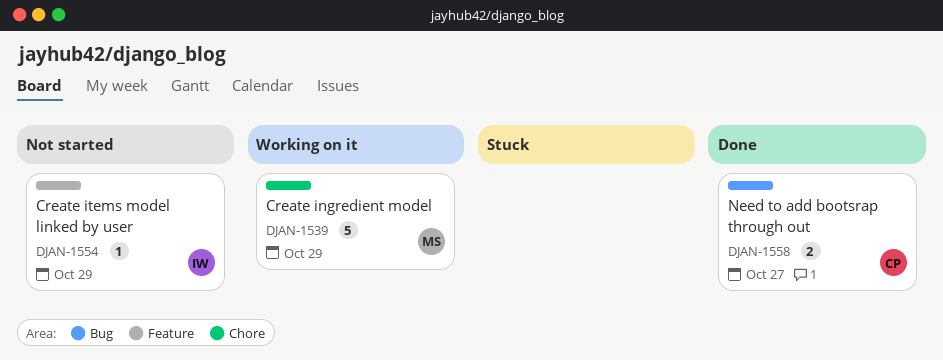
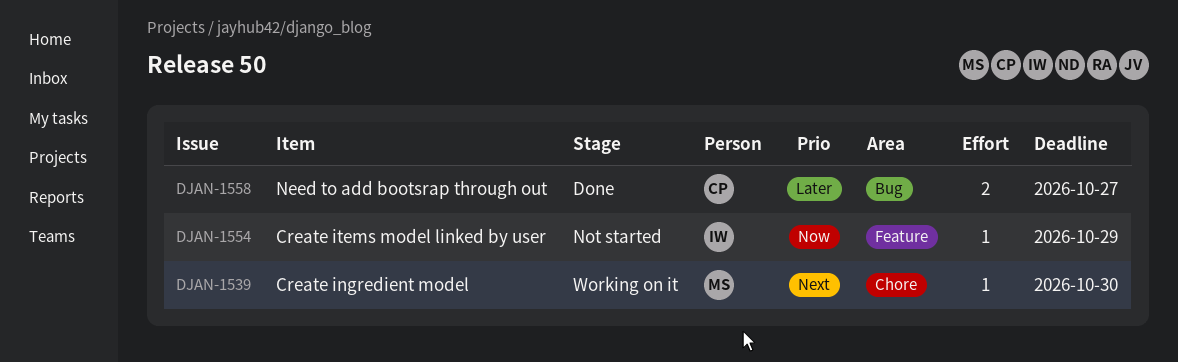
DJAN-1539, estimate: 5 -> 1
DJAN-1539, due: Oct 29 -> Oct 30

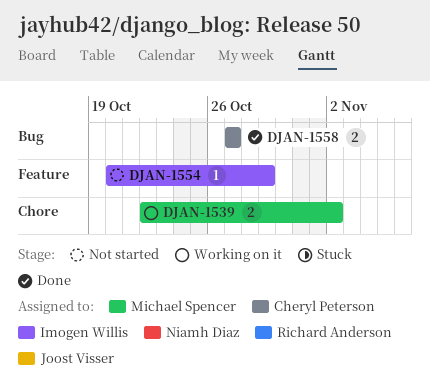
DJAN-1539, estimate: 1 -> 2
DJAN-1539, due: Oct 30 -> Nov 2

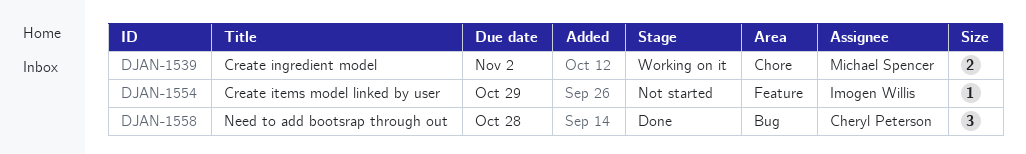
DJAN-1558, estimate: 2 -> 3
DJAN-1558, due: Oct 27 -> Oct 28

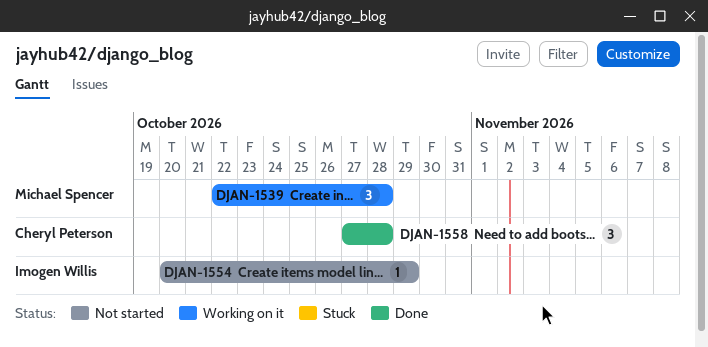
DJAN-1539, estimate: 2 -> 3
DJAN-1539, due: Nov 2 -> Oct 28

